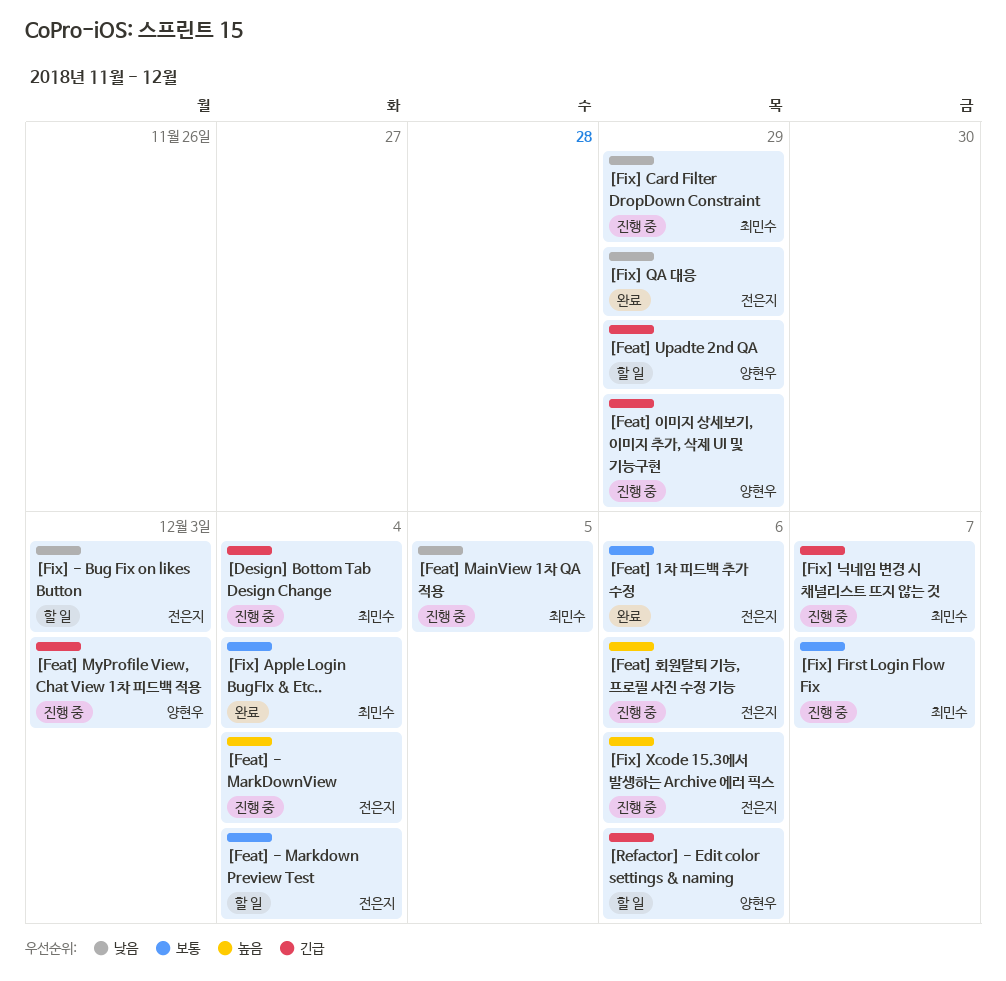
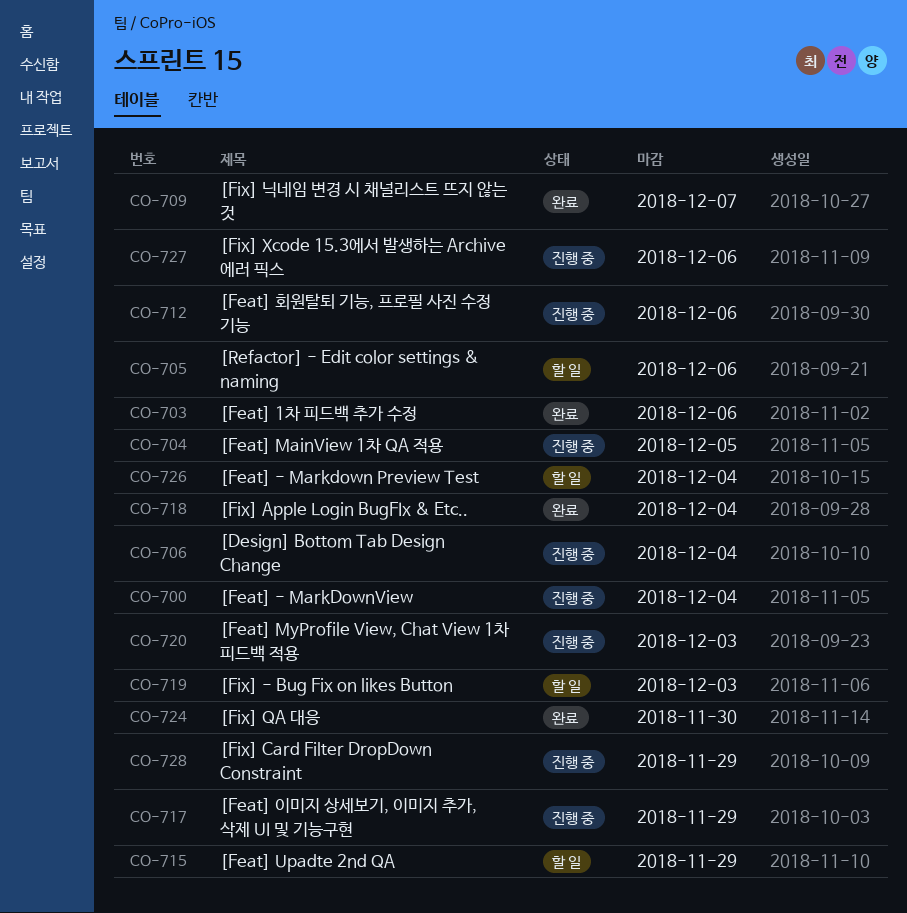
[Fix] First Login Flow Fix: present -> none
[Fix] QA 대응, due: Nov 29 -> Nov 30
[Fix] 닉네임 변경 시 채널리스트 뜨지 않는 것, status: 진행 중 -> 완료

